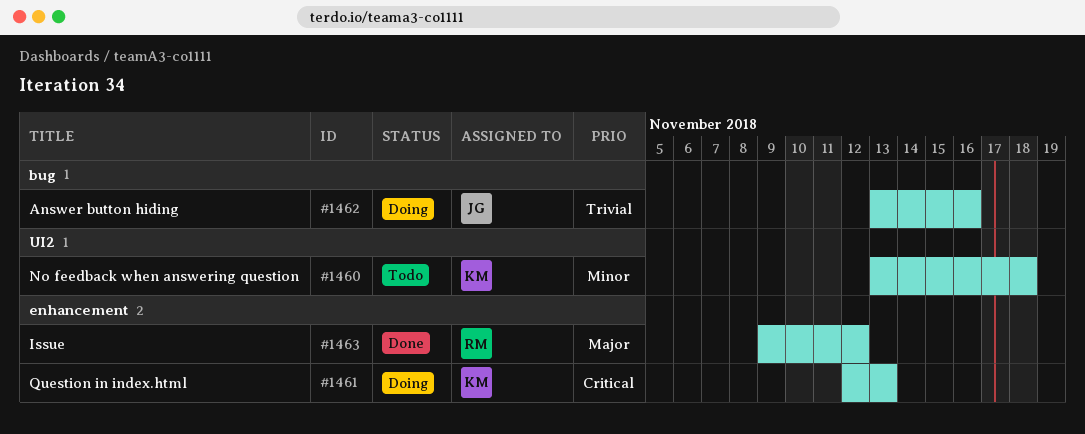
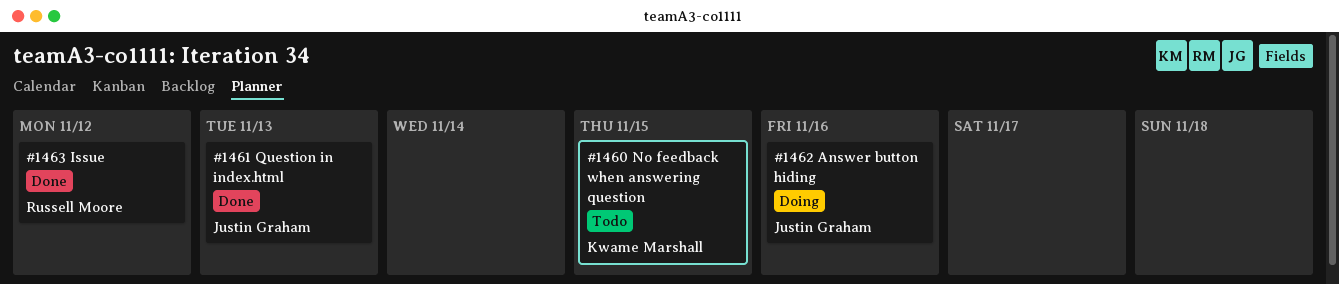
#1460, due: Nov 18 -> Nov 15
#1461, status: Doing -> Done
#1461, owner: Kwame Marshall -> Justin Graham

